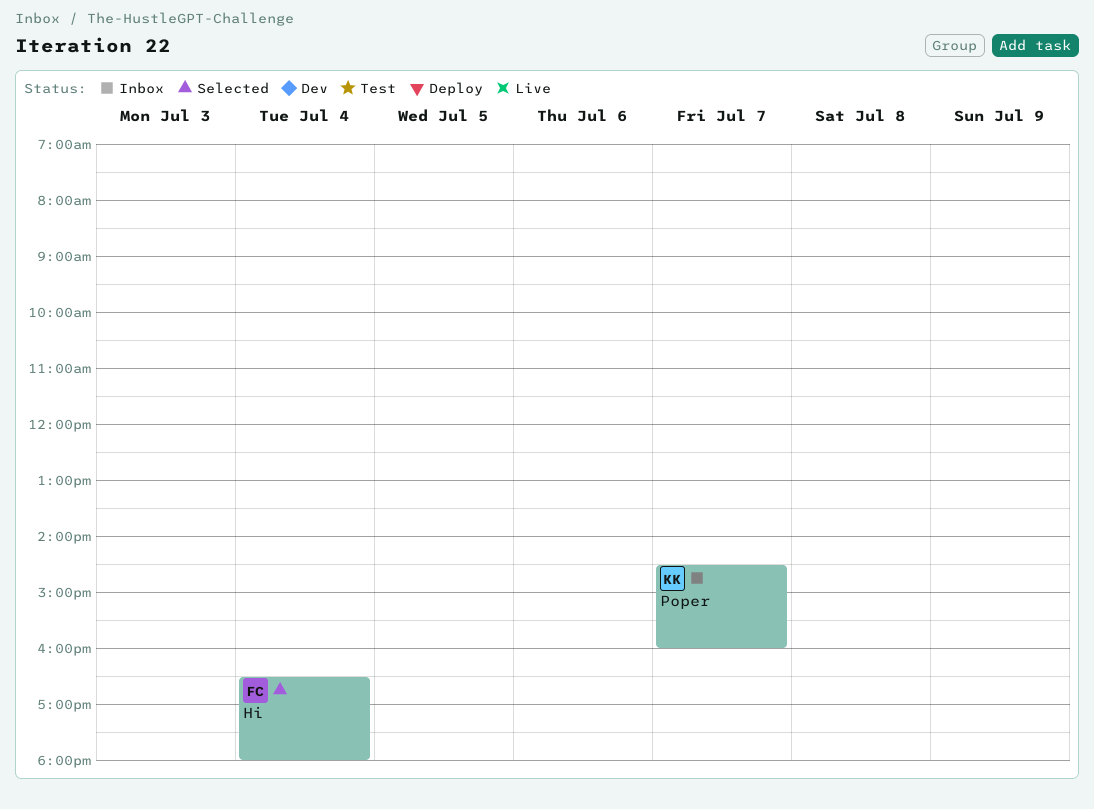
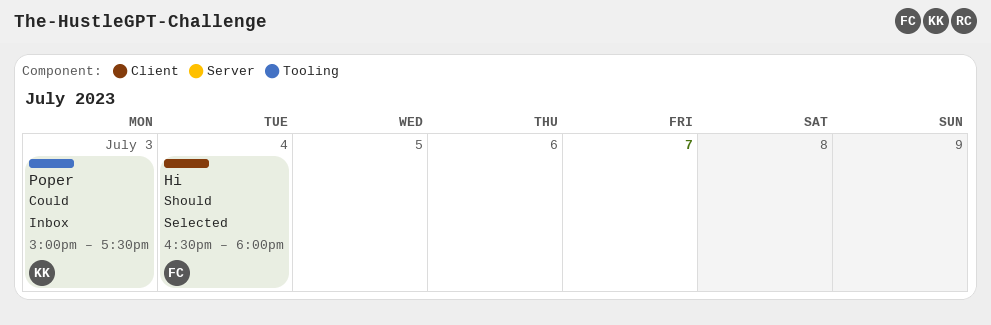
Poper, day: Jul 7 -> Jul 3
Poper, begins: 14:30 -> 15:00
Poper, ends: 16:00 -> 17:30

